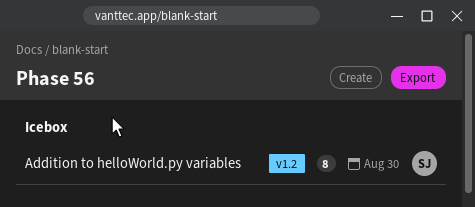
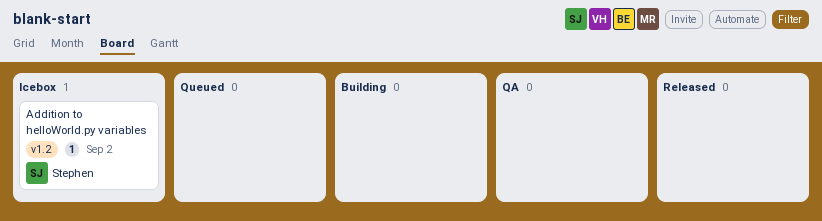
Addition to helloWorld.py variables, estimate: 8 -> 1
Addition to helloWorld.py variables, due: Aug 30 -> Sep 2

